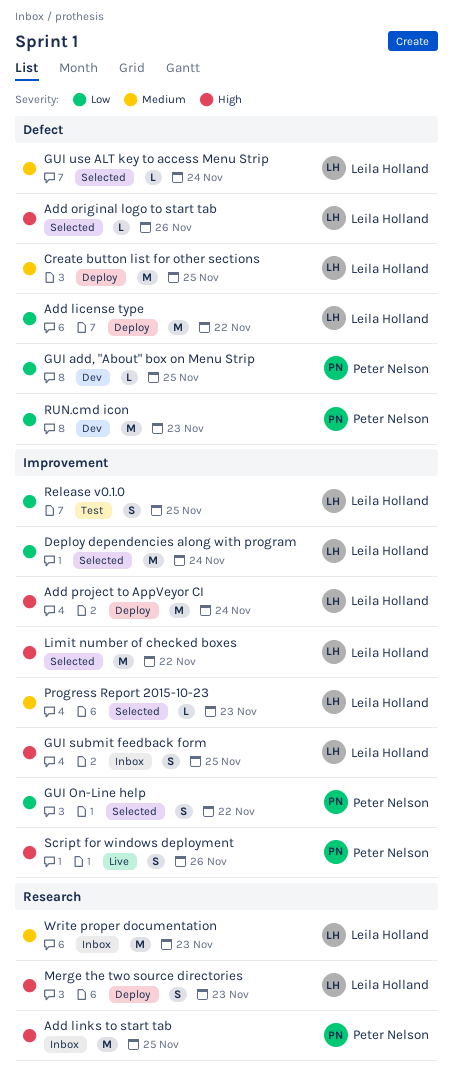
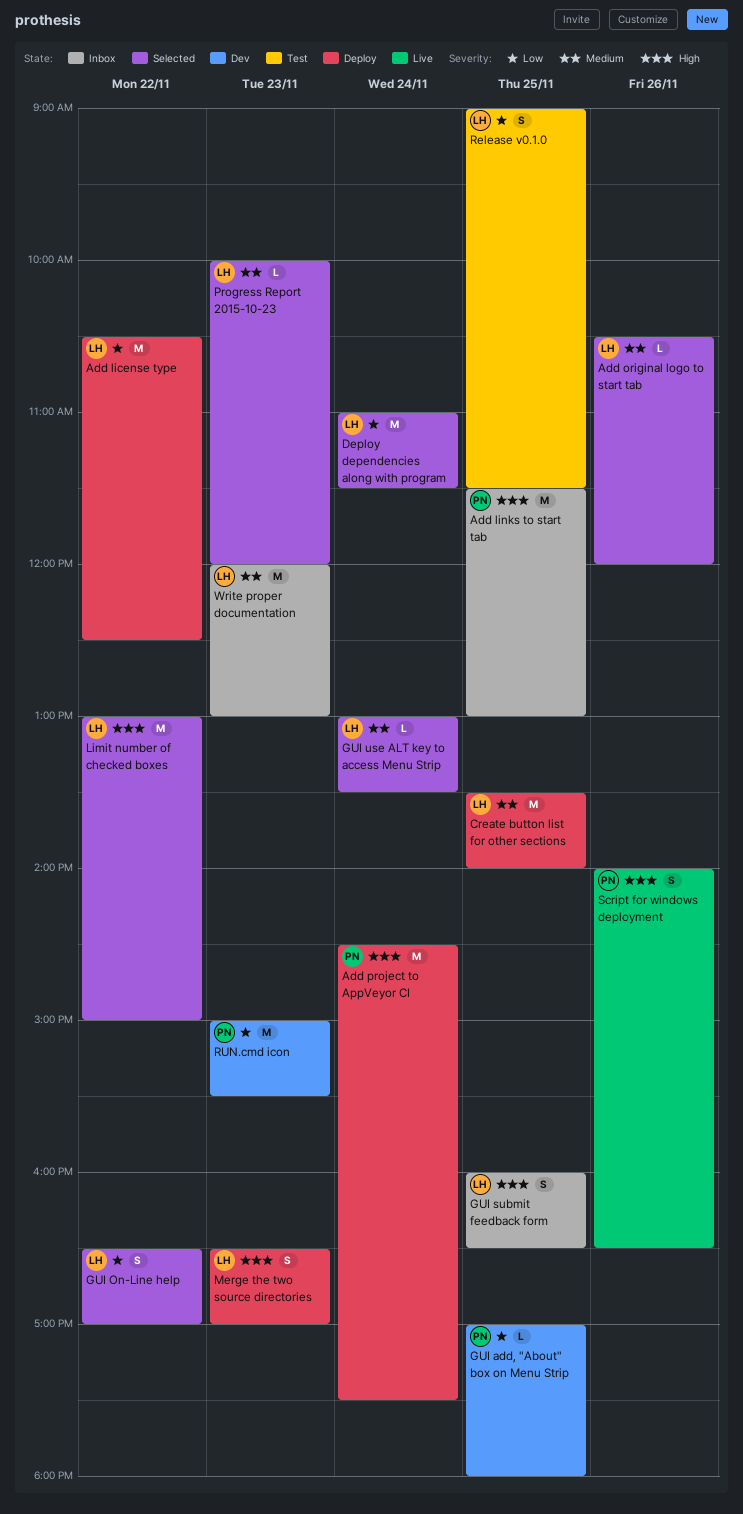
Add original logo to start tab, priority: High -> Medium
Add project to AppVeyor CI, owner: Leila Holland -> Peter Nelson
GUI On-Line help, owner: Peter Nelson -> Leila Holland

